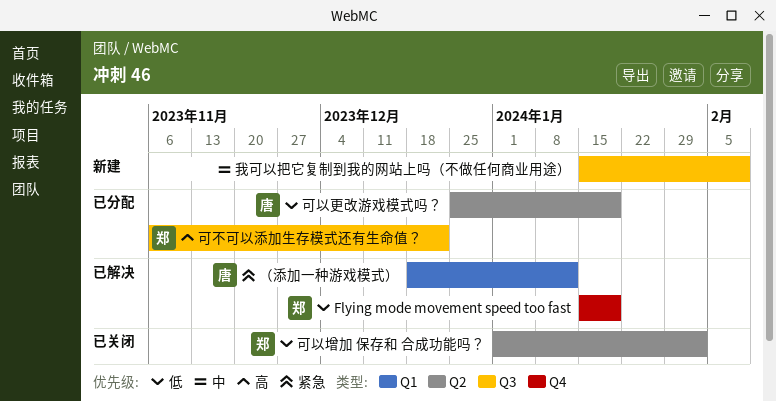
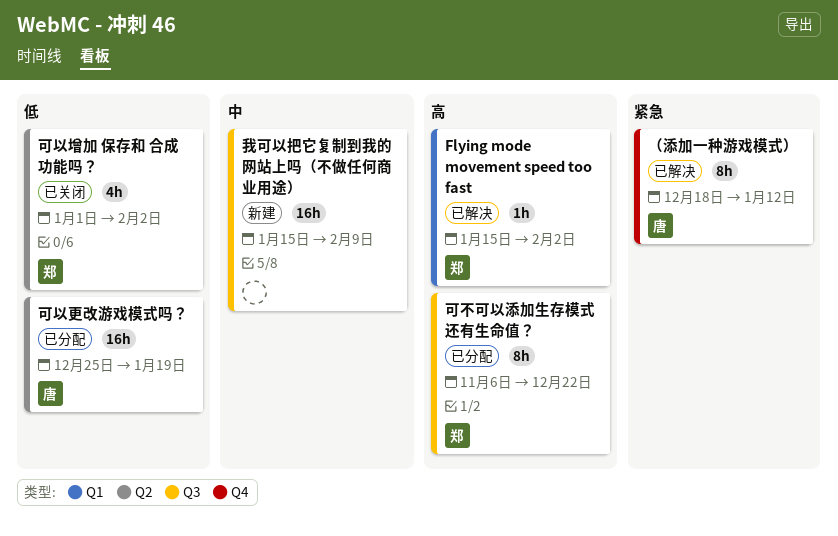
Flying mode movement speed too fast, priority: 低 -> 高
Flying mode movement speed too fast, label: Q4 -> Q1
Flying mode movement speed too fast, due: Jan 19 -> Feb 2
（添加一种游戏模式）, label: Q1 -> Q4

